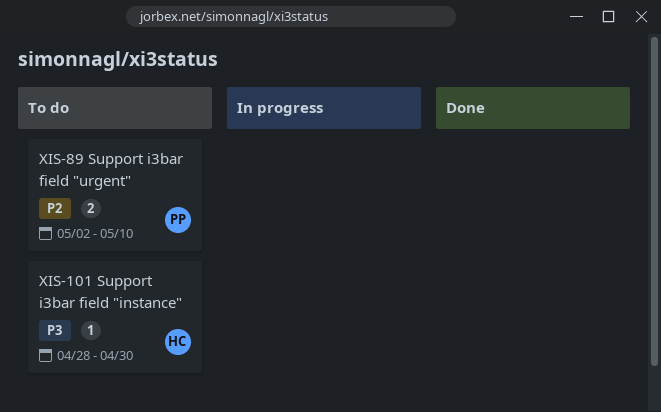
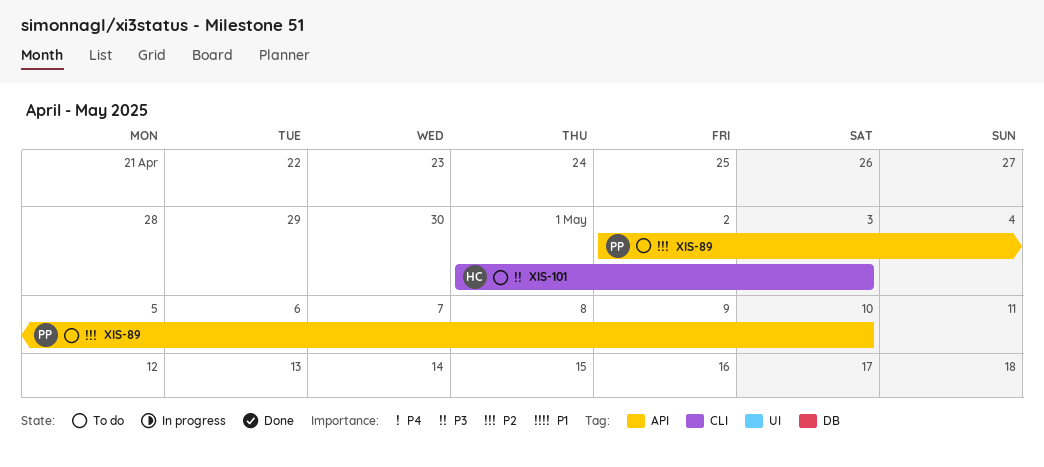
XIS-101, start: Apr 28 -> May 1
XIS-101, due: Apr 30 -> May 3

